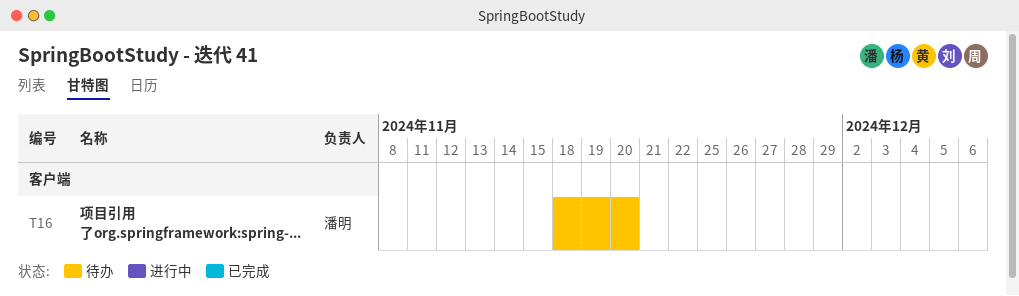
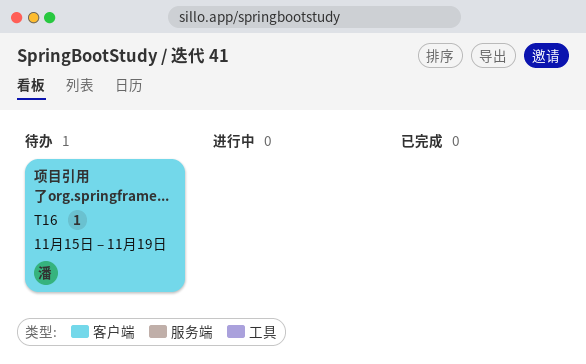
T16, start: Nov 18 -> Nov 15
T16, due: Nov 20 -> Nov 19

